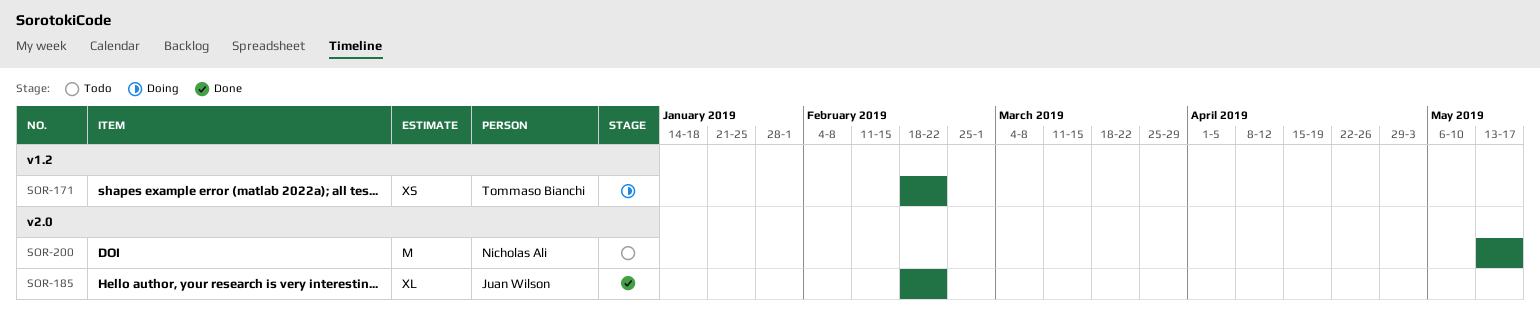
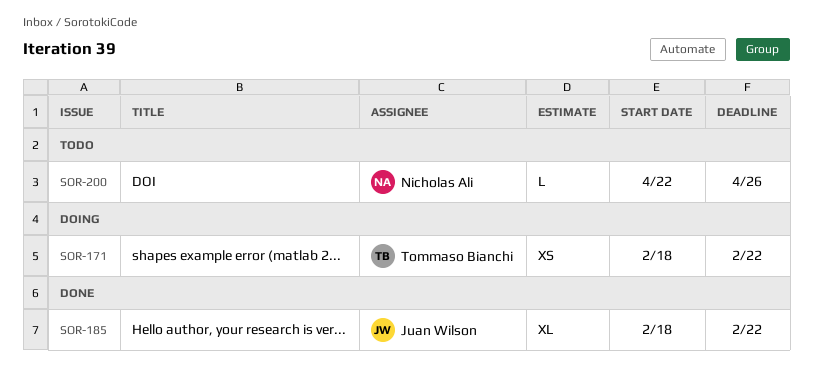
SOR-200, estimate: M -> L
SOR-200, start: May 13 -> Apr 22
SOR-200, due: May 17 -> Apr 26

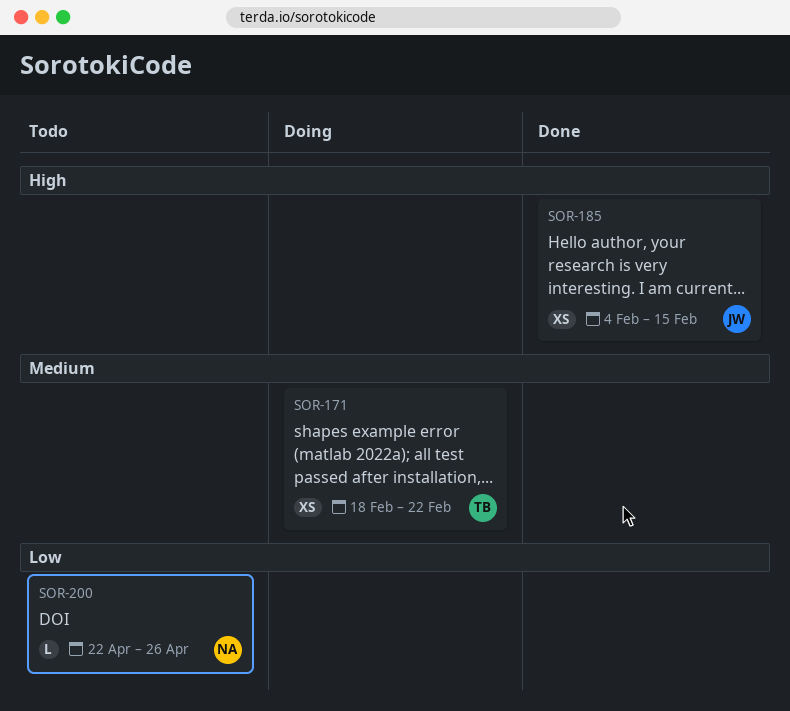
SOR-185, estimate: XL -> XS
SOR-185, start: Feb 18 -> Feb 4
SOR-185, due: Feb 22 -> Feb 15

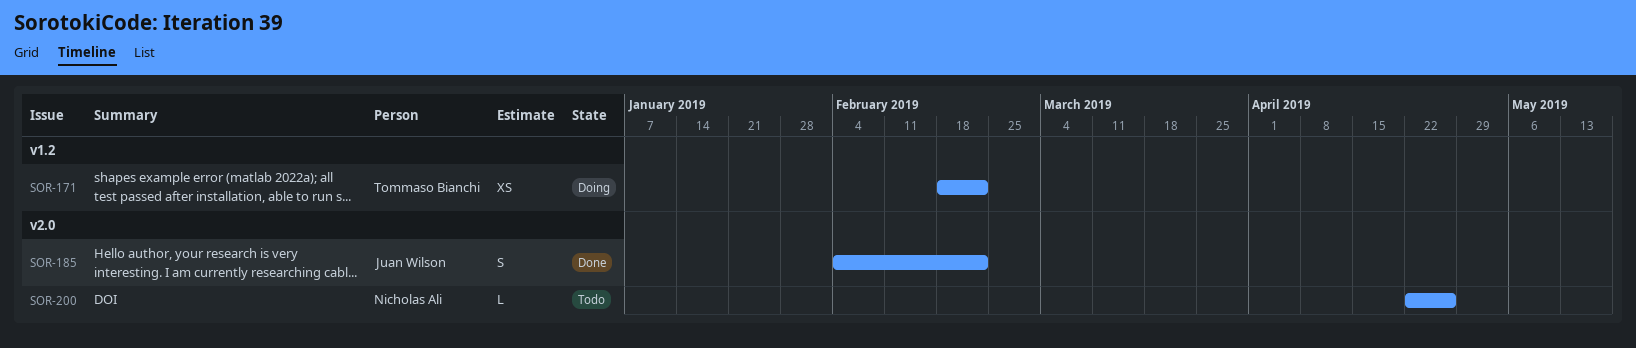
SOR-185, estimate: XS -> S
SOR-185, due: Feb 15 -> Feb 22

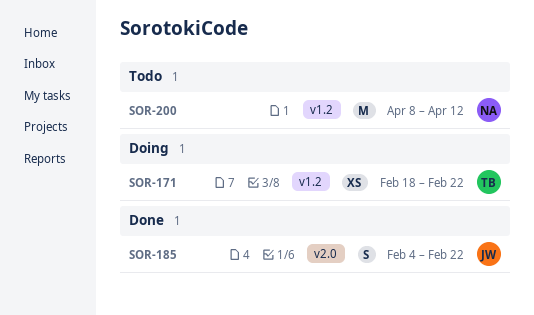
SOR-200, label: v2.0 -> v1.2
SOR-200, estimate: L -> M
SOR-200, start: Apr 22 -> Apr 8
SOR-200, due: Apr 26 -> Apr 12

